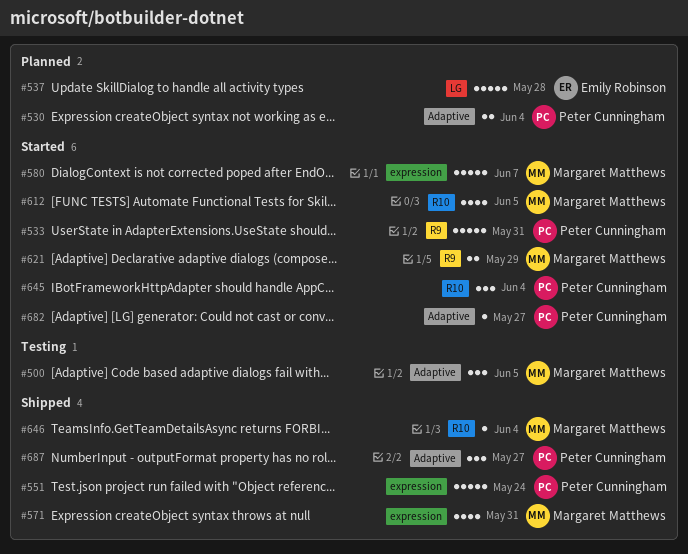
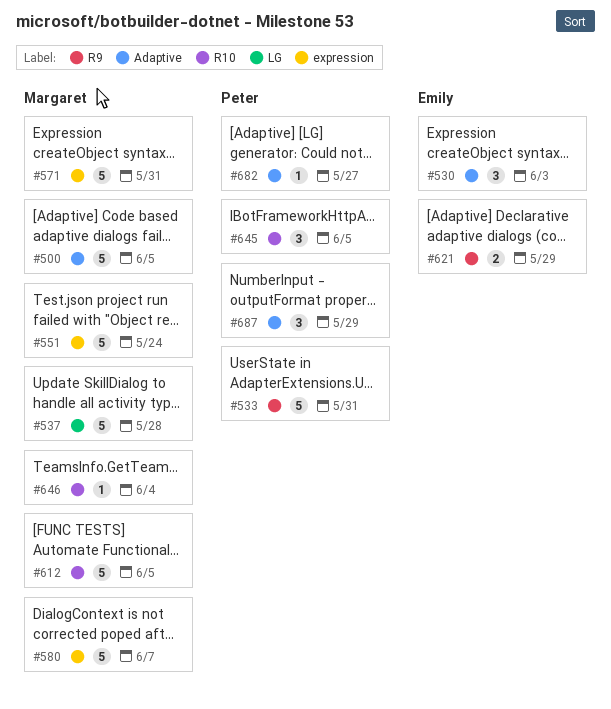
#500, estimate: 3 -> 5
#530, owner: Peter Cunningham -> Emily Robinson
#530, estimate: 2 -> 3
#530, due: Jun 4 -> Jun 3
#537, owner: Emily Robinson -> Margaret Matthews
#551, owner: Peter Cunningham -> Margaret Matthews
#571, estimate: 4 -> 5
#612, estimate: 4 -> 5
#621, owner: Margaret Matthews -> Emily Robinson
#645, due: Jun 4 -> Jun 5
#687, due: May 27 -> May 29

